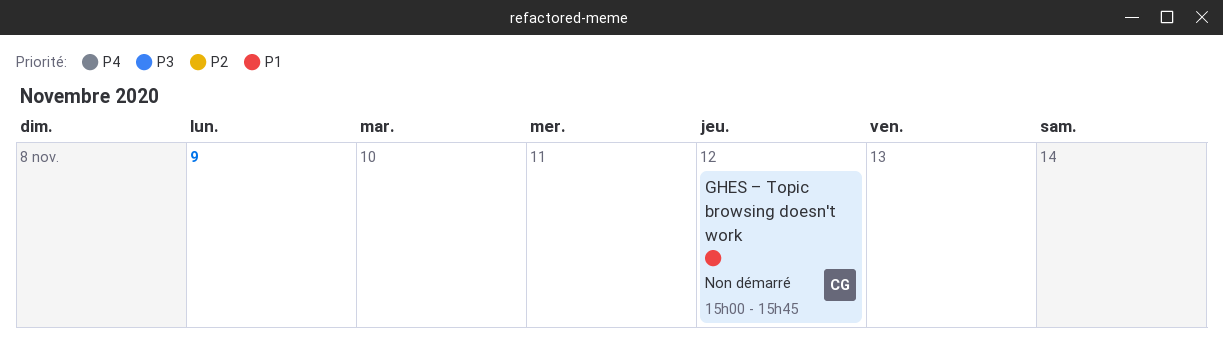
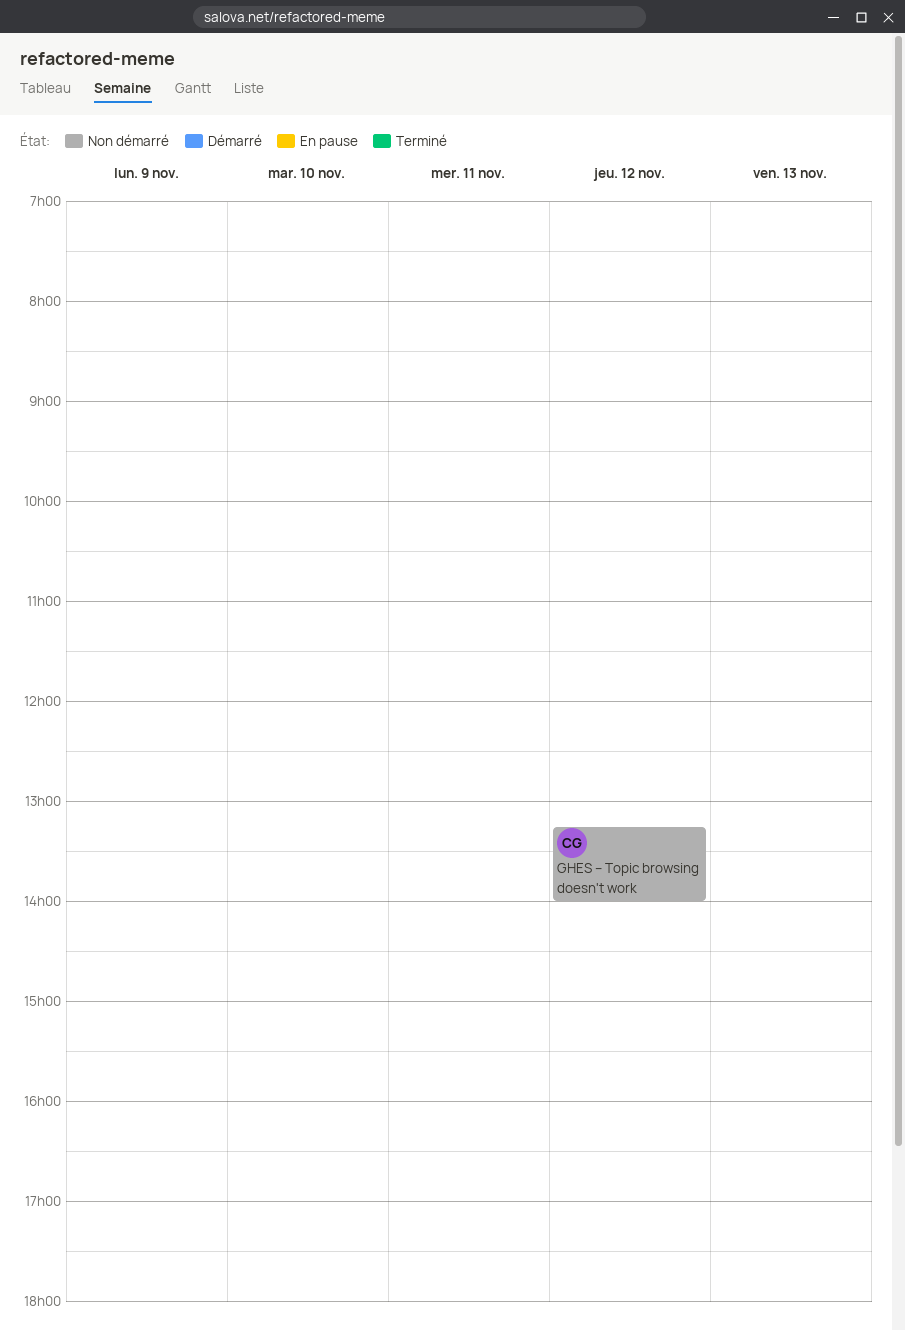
GHES – Topic browsing doesn't work, begins: 15:00 -> 13:15
GHES – Topic browsing doesn't work, ends: 15:45 -> 14:00

